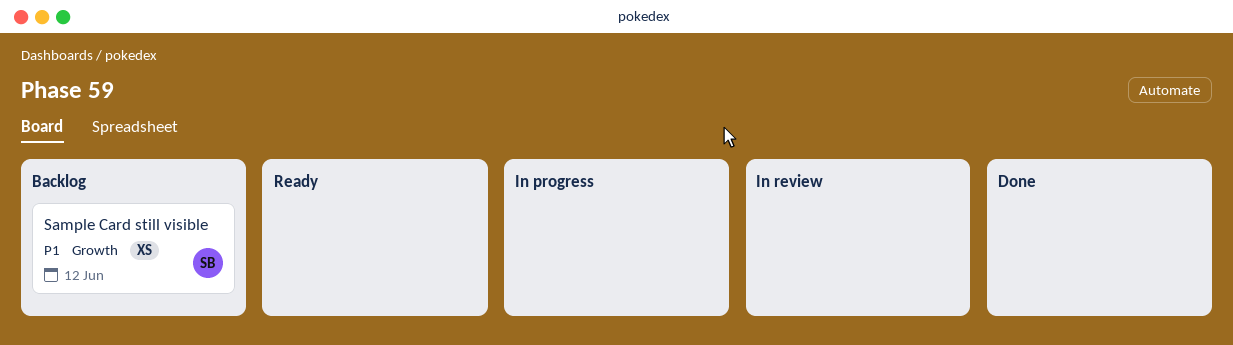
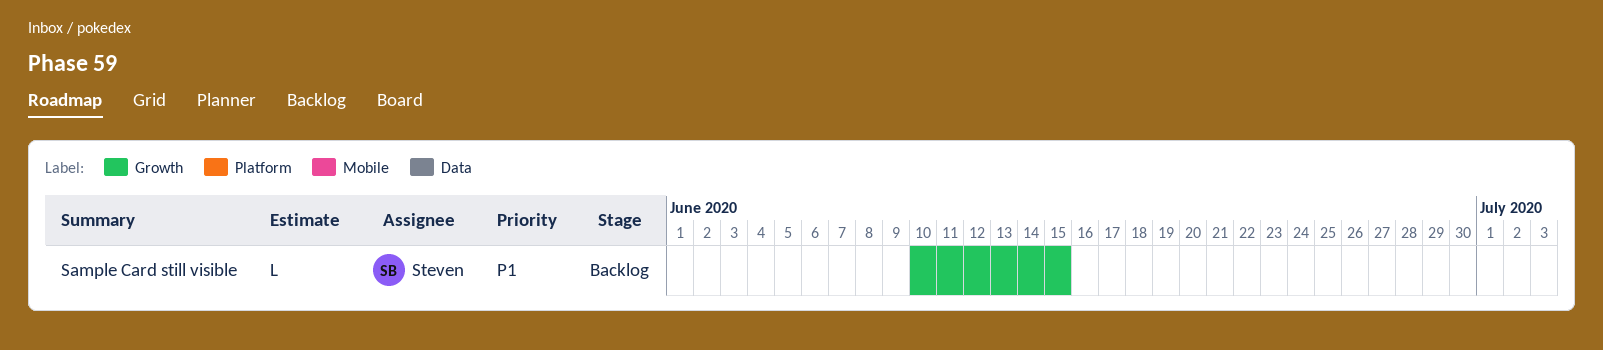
Sample Card still visible, estimate: XS -> L
Sample Card still visible, due: Jun 12 -> Jun 15

